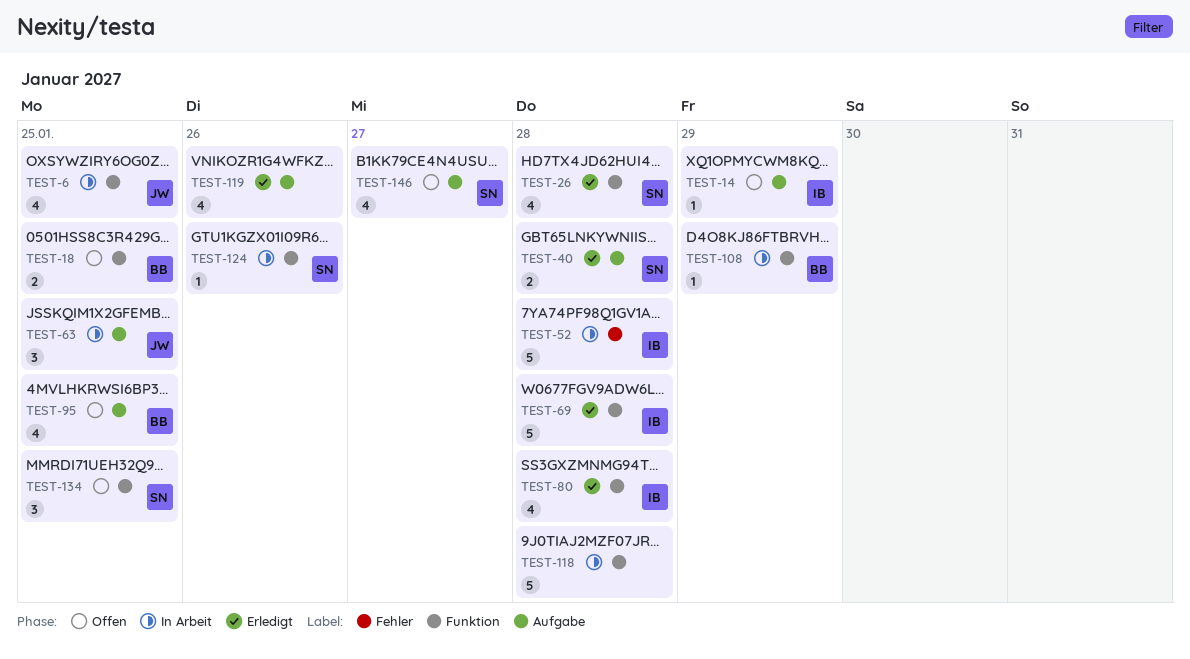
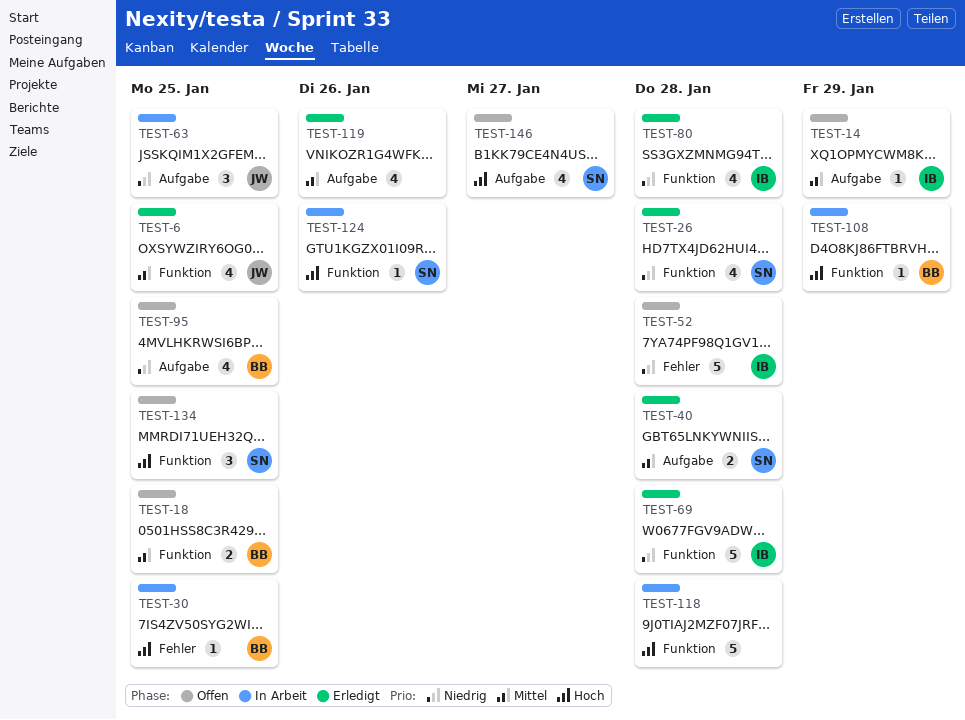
TEST-6, status: In Arbeit -> Erledigt
TEST-30: none -> present
TEST-52, status: In Arbeit -> Offen

